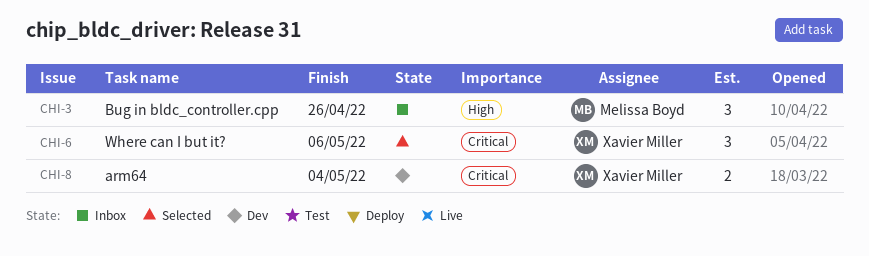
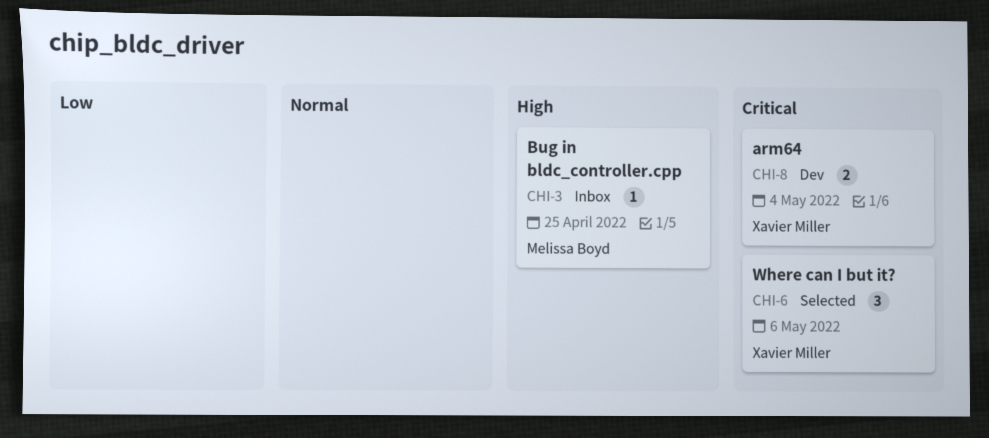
CHI-3, estimate: 3 -> 1
CHI-3, due: Apr 26 -> Apr 25

